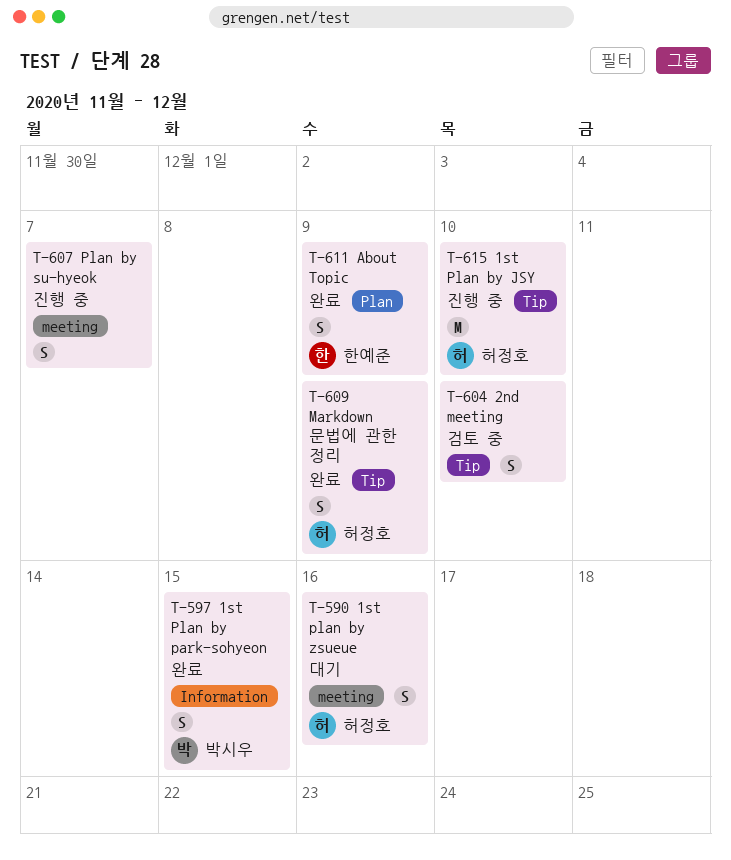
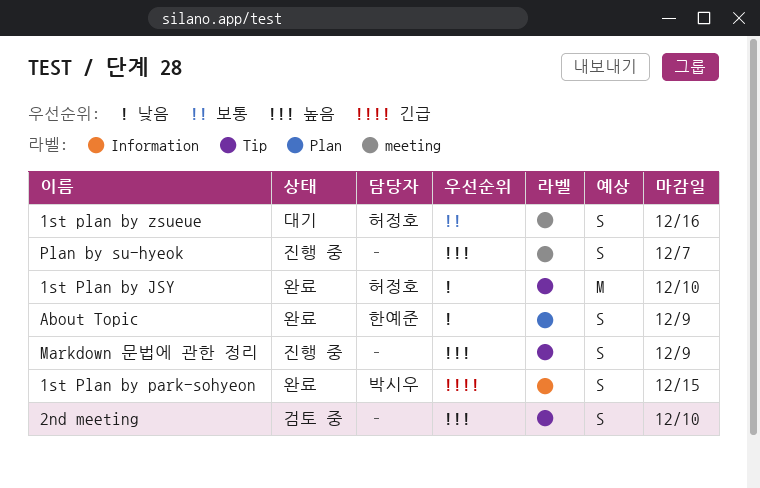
1st Plan by JSY, status: 진행 중 -> 완료
Markdown 문법에 관한 정리, status: 완료 -> 진행 중
Markdown 문법에 관한 정리, owner: 허정호 -> none

